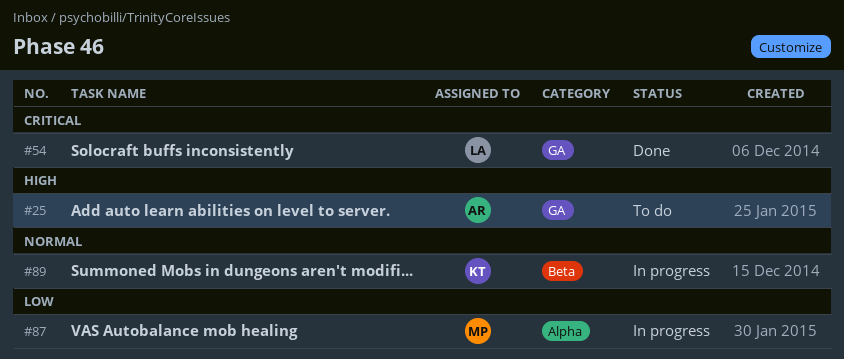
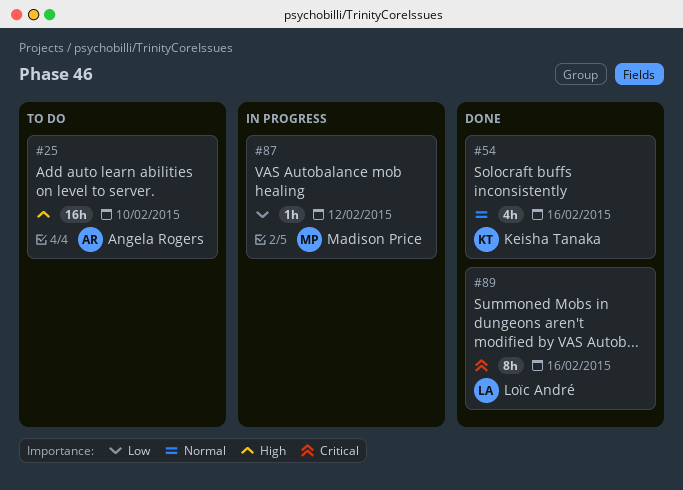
#54, owner: Loïc André -> Keisha Tanaka
#54, priority: Critical -> Normal
#89, status: In progress -> Done
#89, owner: Keisha Tanaka -> Loïc André
#89, priority: Normal -> Critical

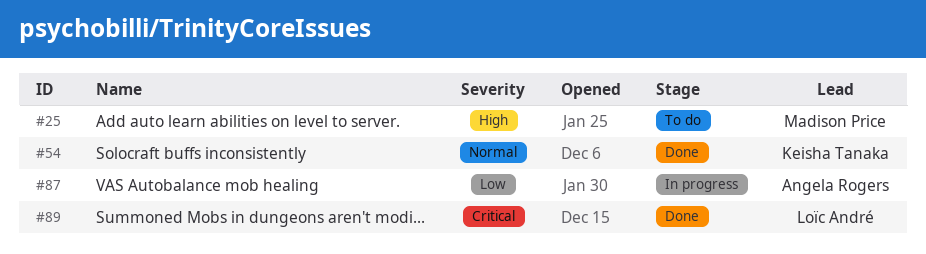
#25, owner: Angela Rogers -> Madison Price
#87, owner: Madison Price -> Angela Rogers

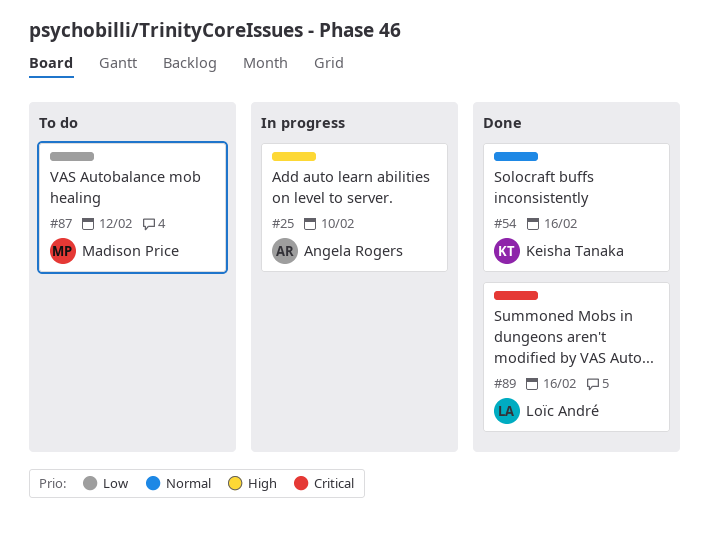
#25, status: To do -> In progress
#25, owner: Madison Price -> Angela Rogers
#87, status: In progress -> To do
#87, owner: Angela Rogers -> Madison Price

